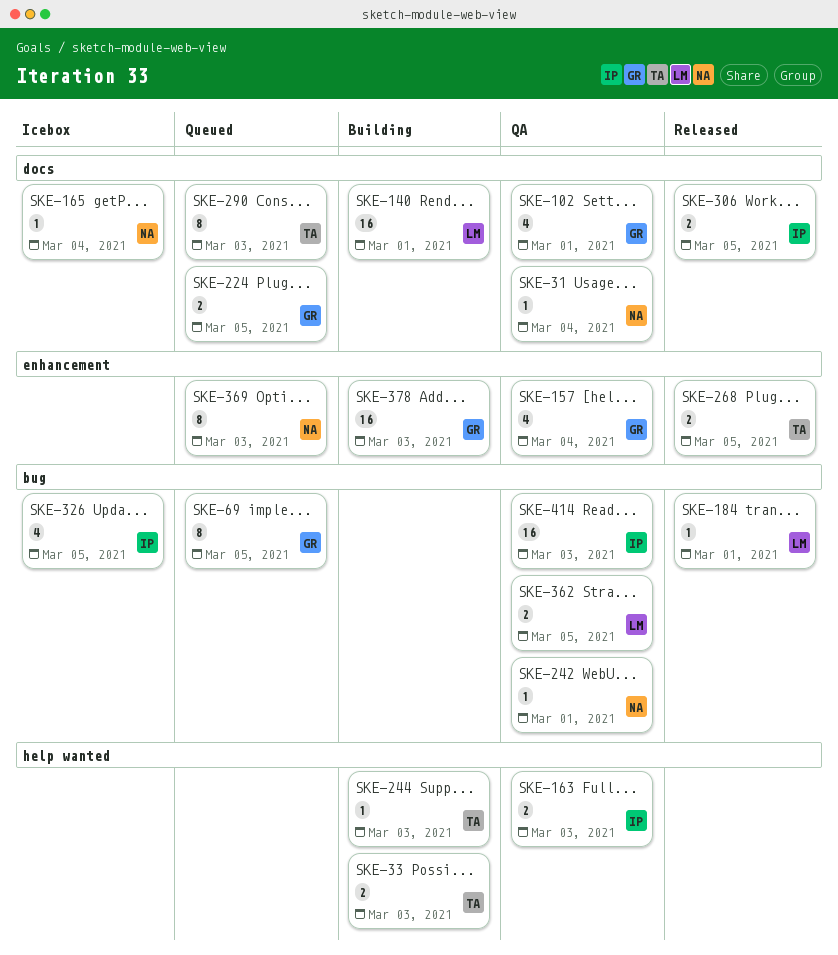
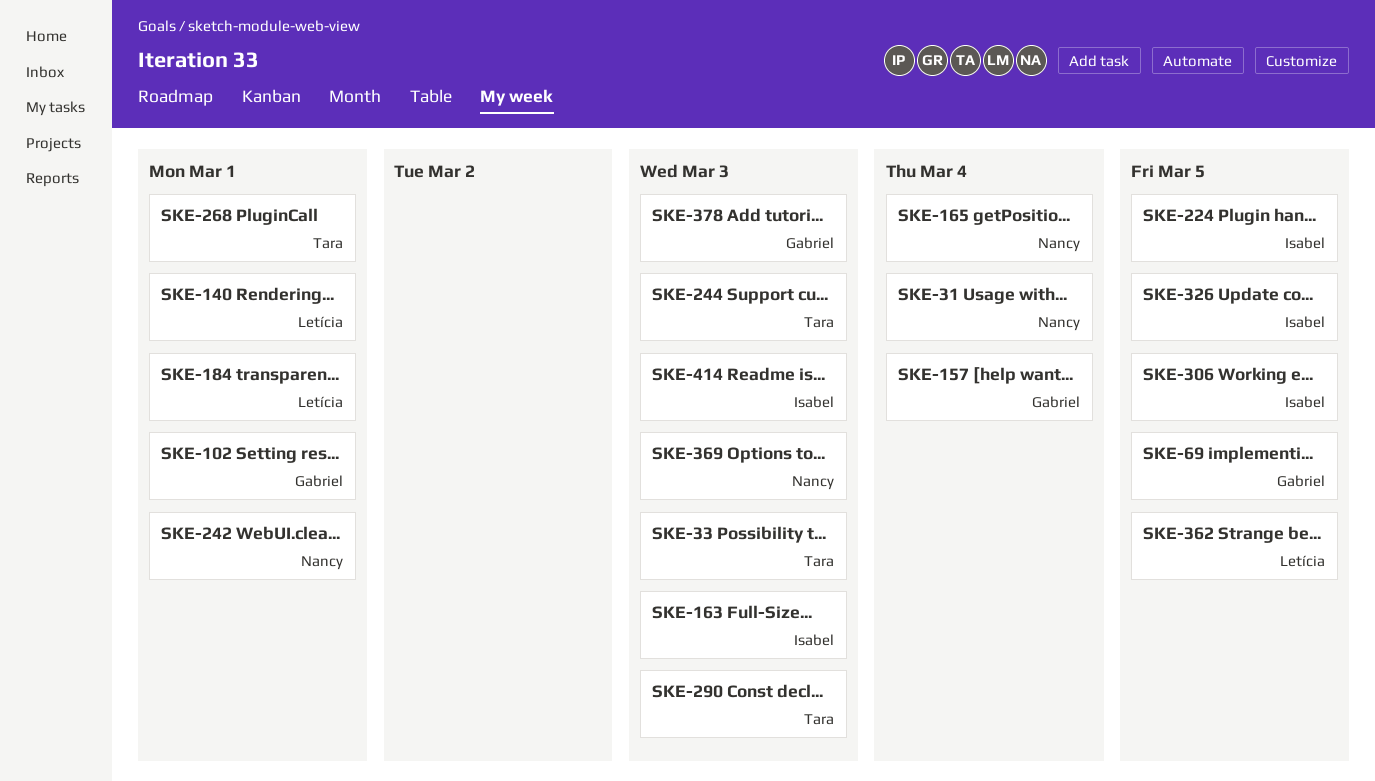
SKE-224, owner: Gabriel -> Isabel
SKE-268, due: Mar 5 -> Mar 1

